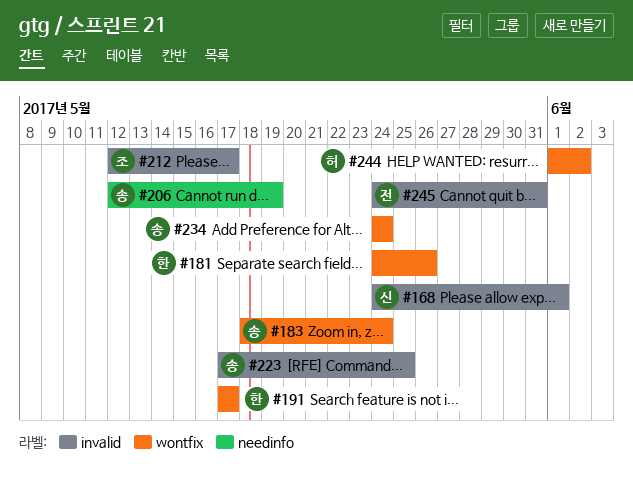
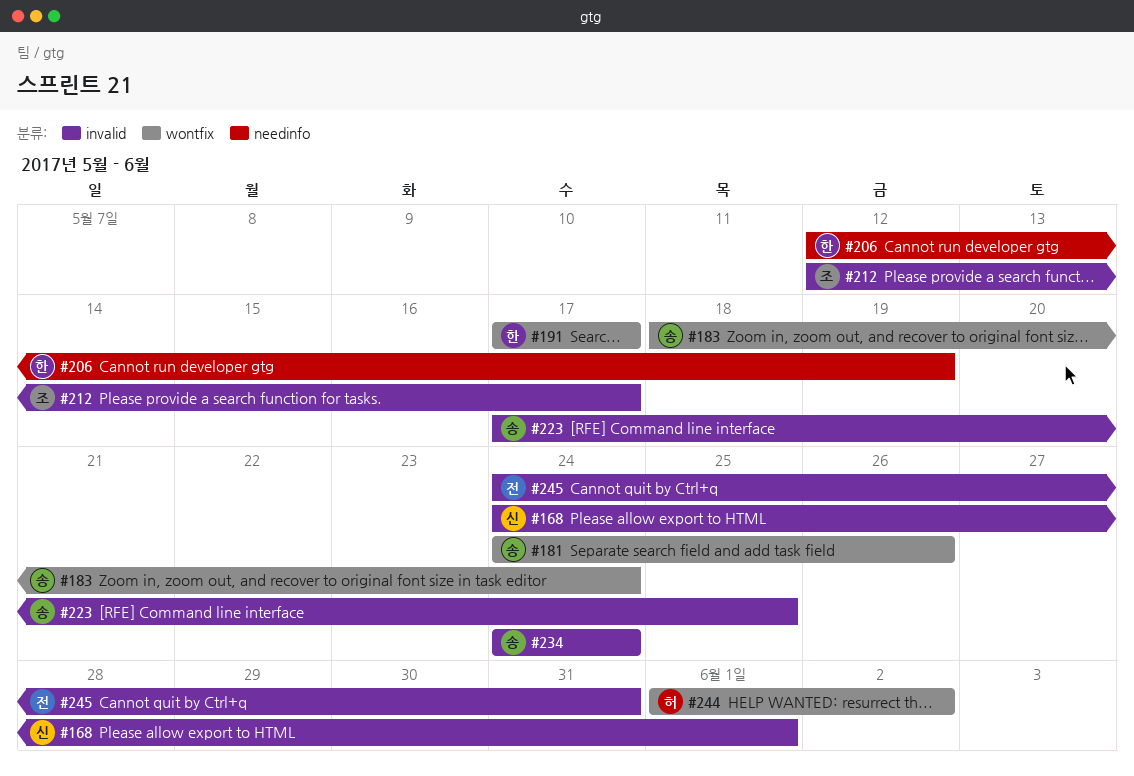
#181, owner: 한 -> 송
#206, owner: 송 -> 한
#234, label: wontfix -> invalid

